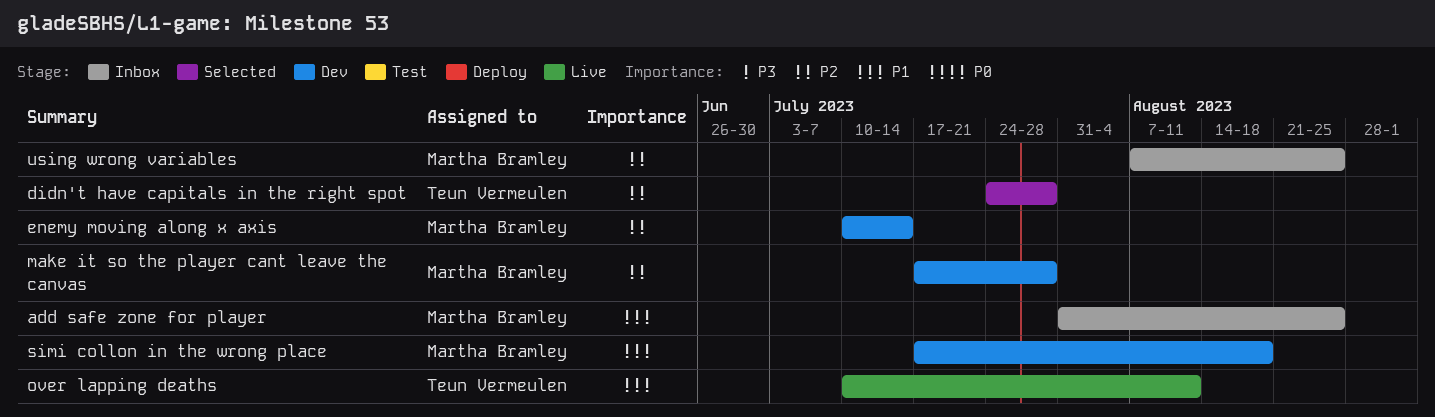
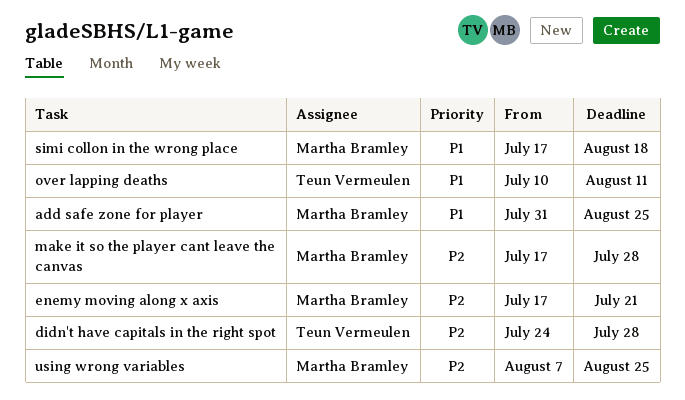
enemy moving along x axis, start: Jul 10 -> Jul 17
enemy moving along x axis, due: Jul 14 -> Jul 21

